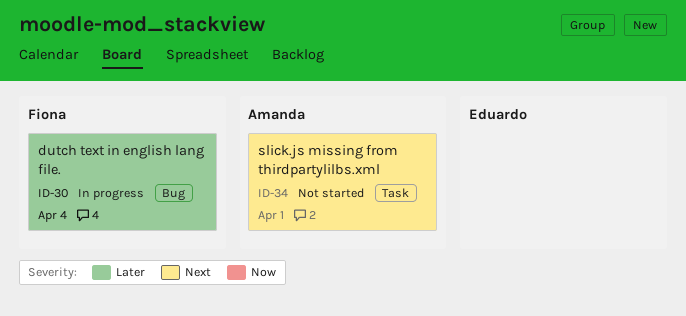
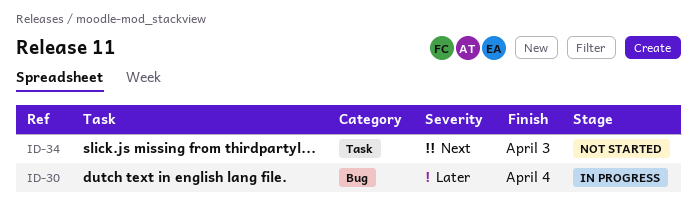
ID-34, due: Apr 1 -> Apr 3

